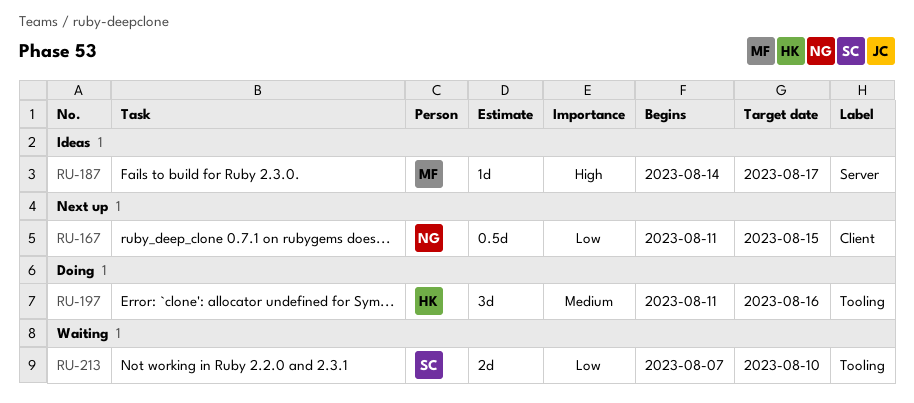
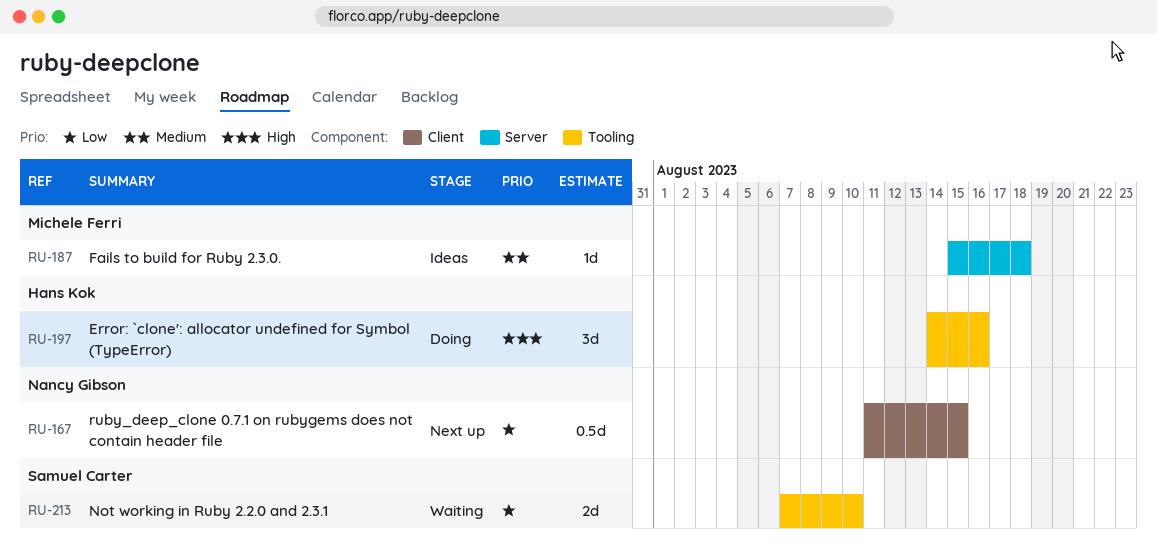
RU-187, priority: High -> Medium
RU-187, start: Aug 14 -> Aug 15
RU-187, due: Aug 17 -> Aug 18
RU-197, priority: Medium -> High
RU-197, start: Aug 11 -> Aug 14

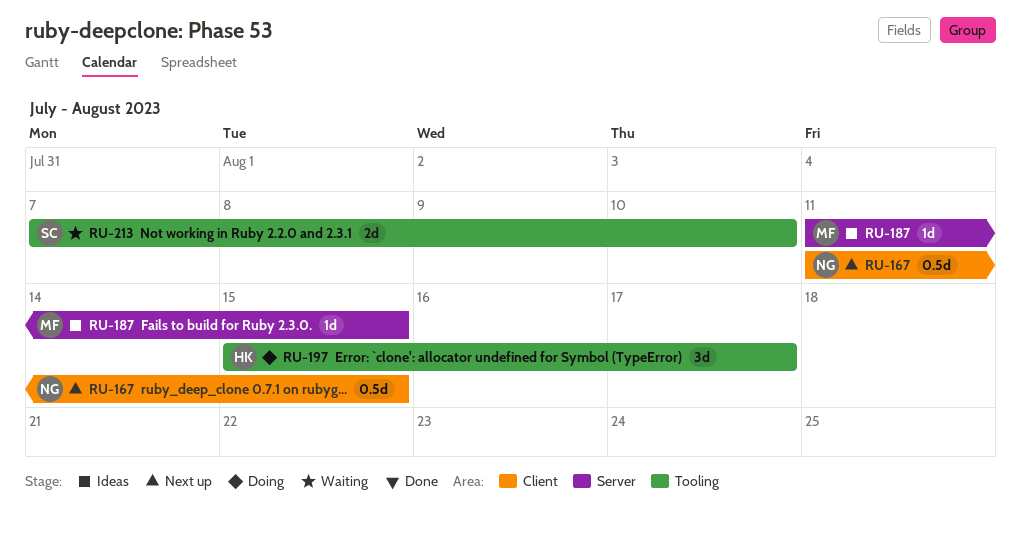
RU-187, start: Aug 15 -> Aug 11
RU-187, due: Aug 18 -> Aug 15
RU-197, start: Aug 14 -> Aug 15
RU-197, due: Aug 16 -> Aug 17

